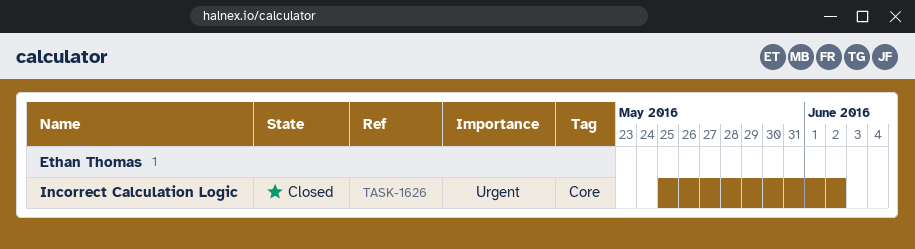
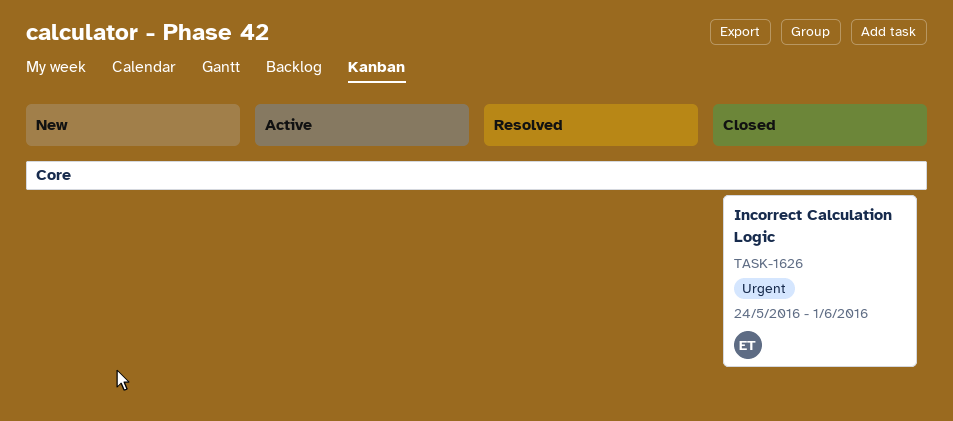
TASK-1626, start: May 25 -> May 24
TASK-1626, due: Jun 2 -> Jun 1

